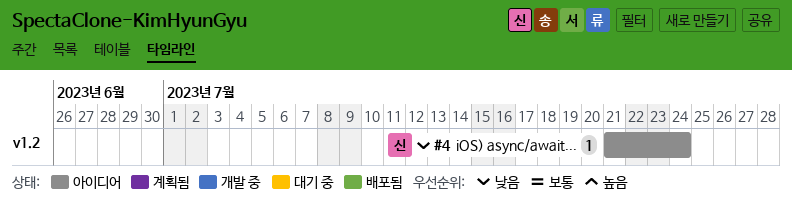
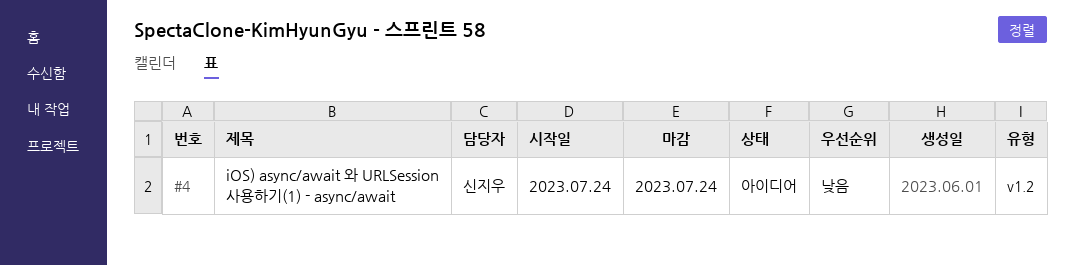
#4, start: Jul 21 -> Jul 24

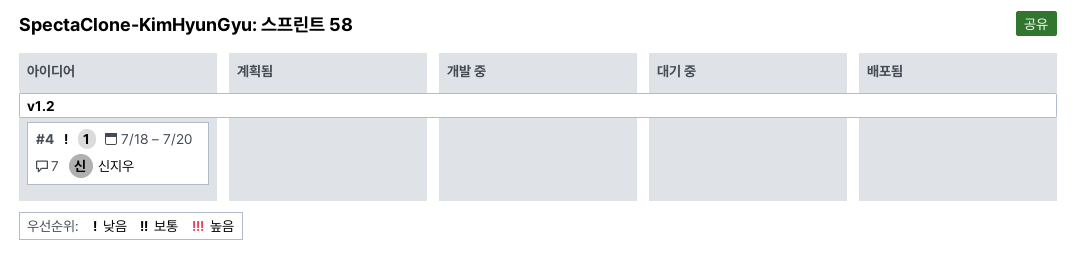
#4, start: Jul 24 -> Jul 18
#4, due: Jul 24 -> Jul 20

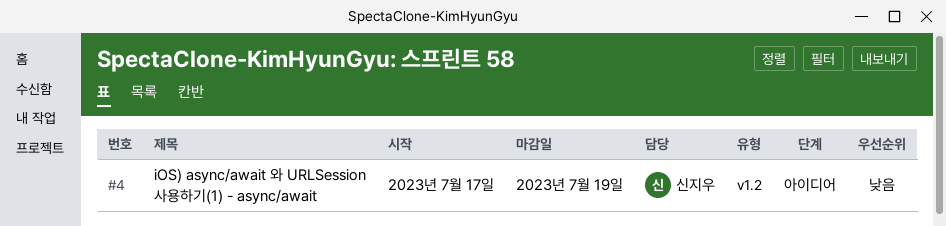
#4, start: Jul 18 -> Jul 17
#4, due: Jul 20 -> Jul 19

